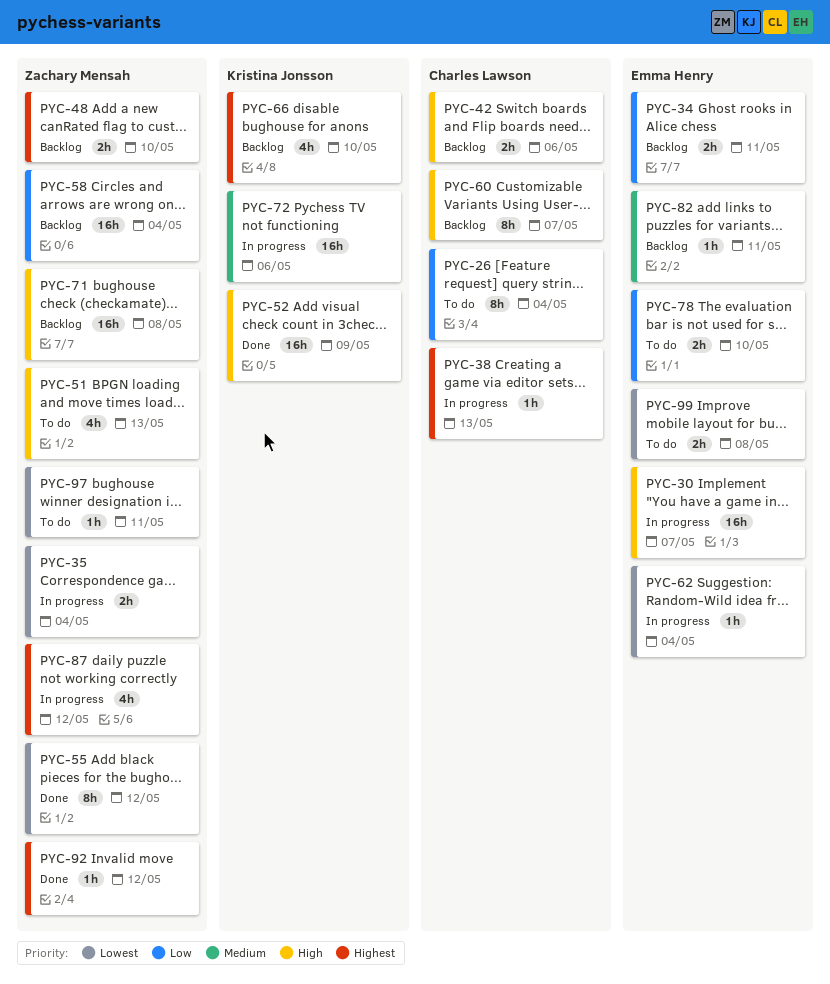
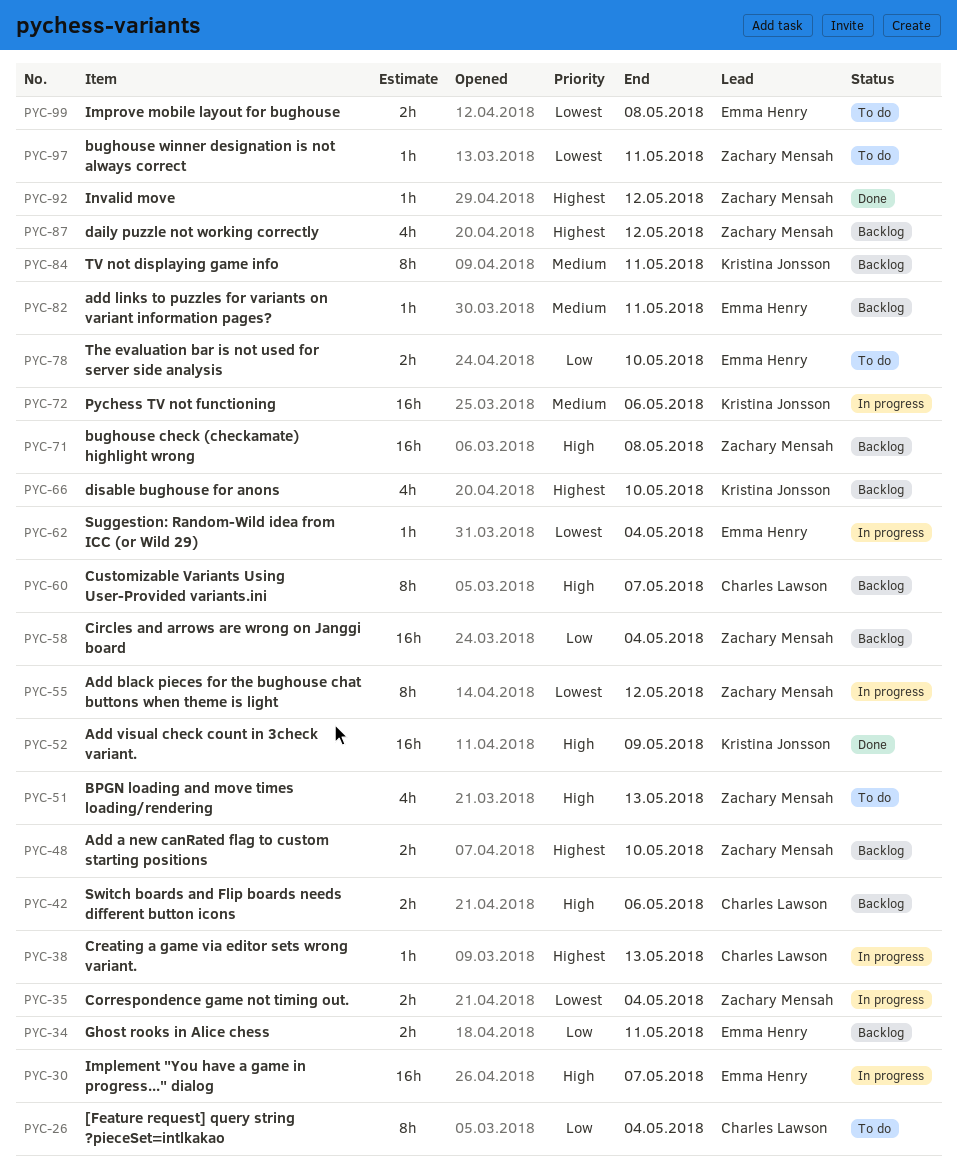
PYC-55, status: Done -> In progress
PYC-84: none -> present
PYC-87, status: In progress -> Backlog

